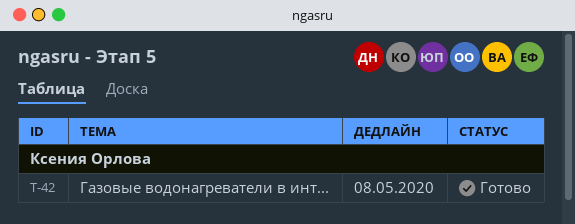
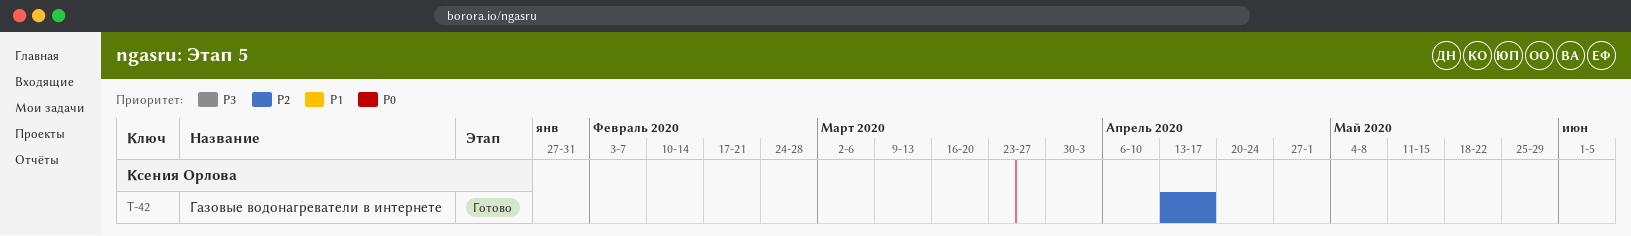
T-42, due: May 8 -> Apr 17

